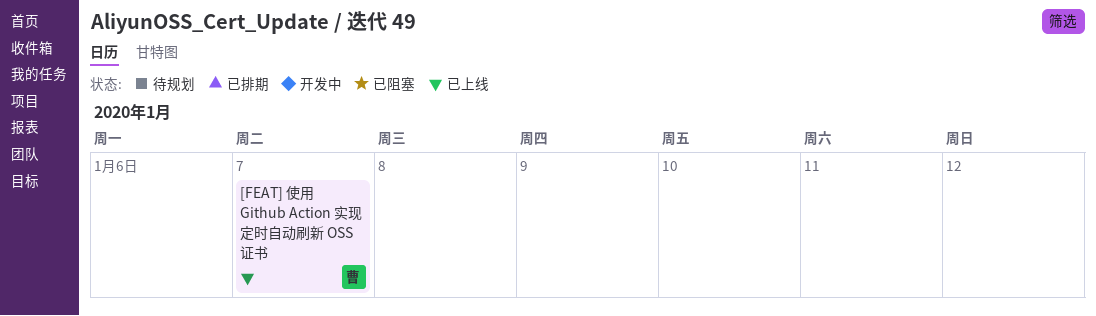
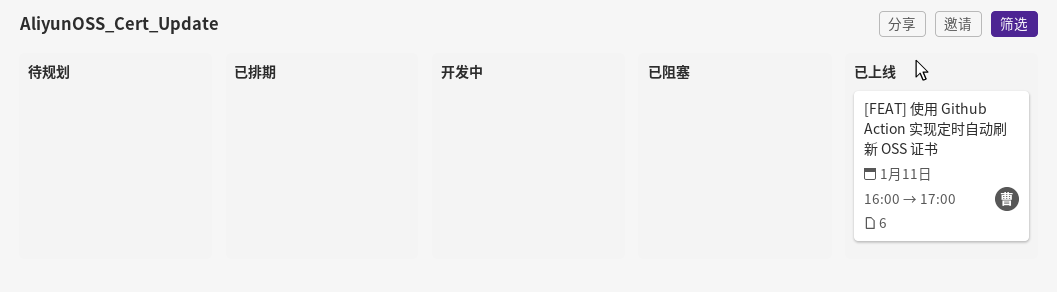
[FEAT] 使用 Github Action 实现定时自动刷新 OSS 证书, day: Jan 7 -> Jan 11

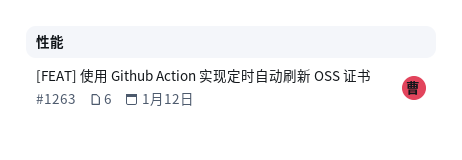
[FEAT] 使用 Github Action 实现定时自动刷新 OSS 证书, day: Jan 11 -> Jan 12

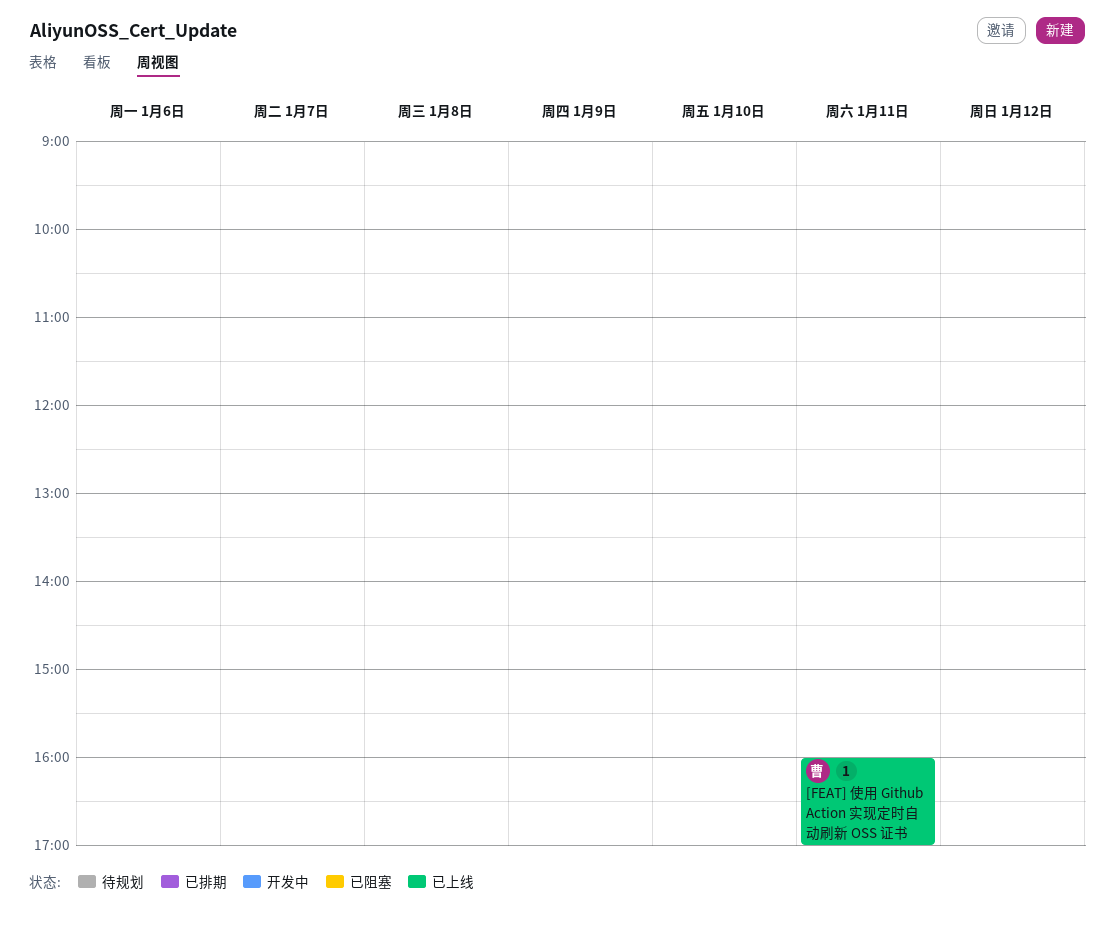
[FEAT] 使用 Github Action 实现定时自动刷新 OSS 证书, day: Jan 12 -> Jan 11

